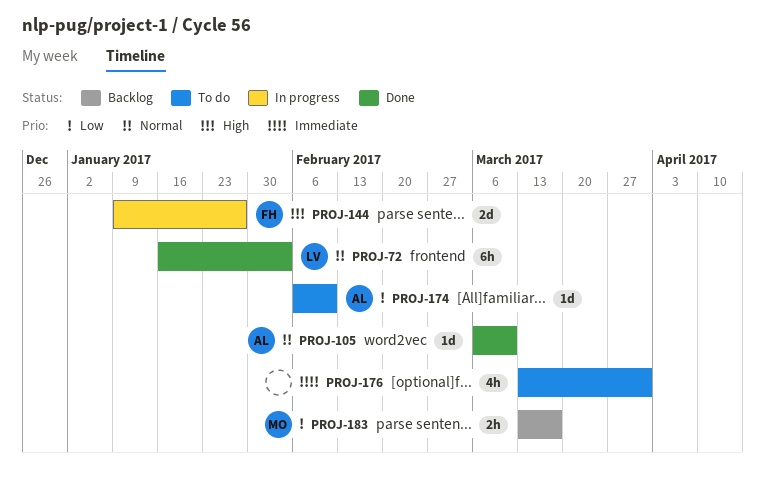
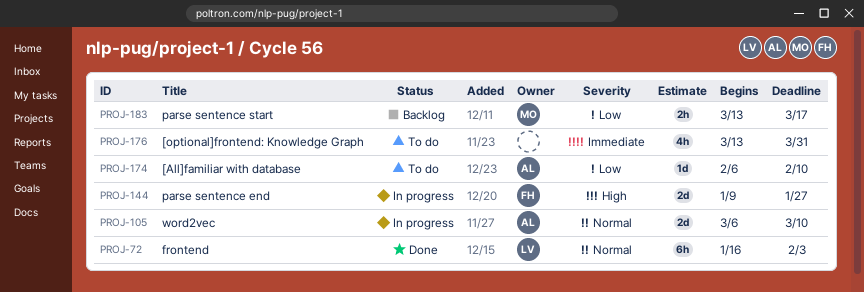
PROJ-105, status: Done -> In progress
PROJ-105, estimate: 1d -> 2d

